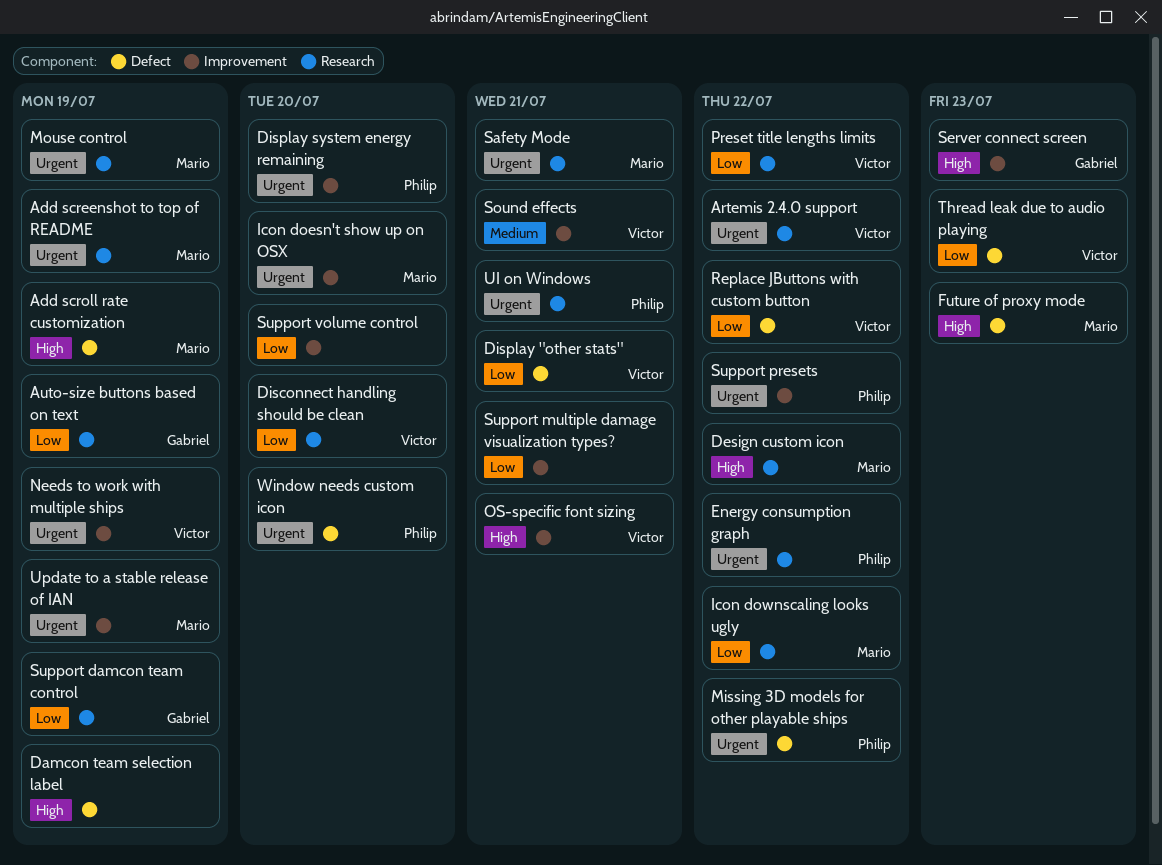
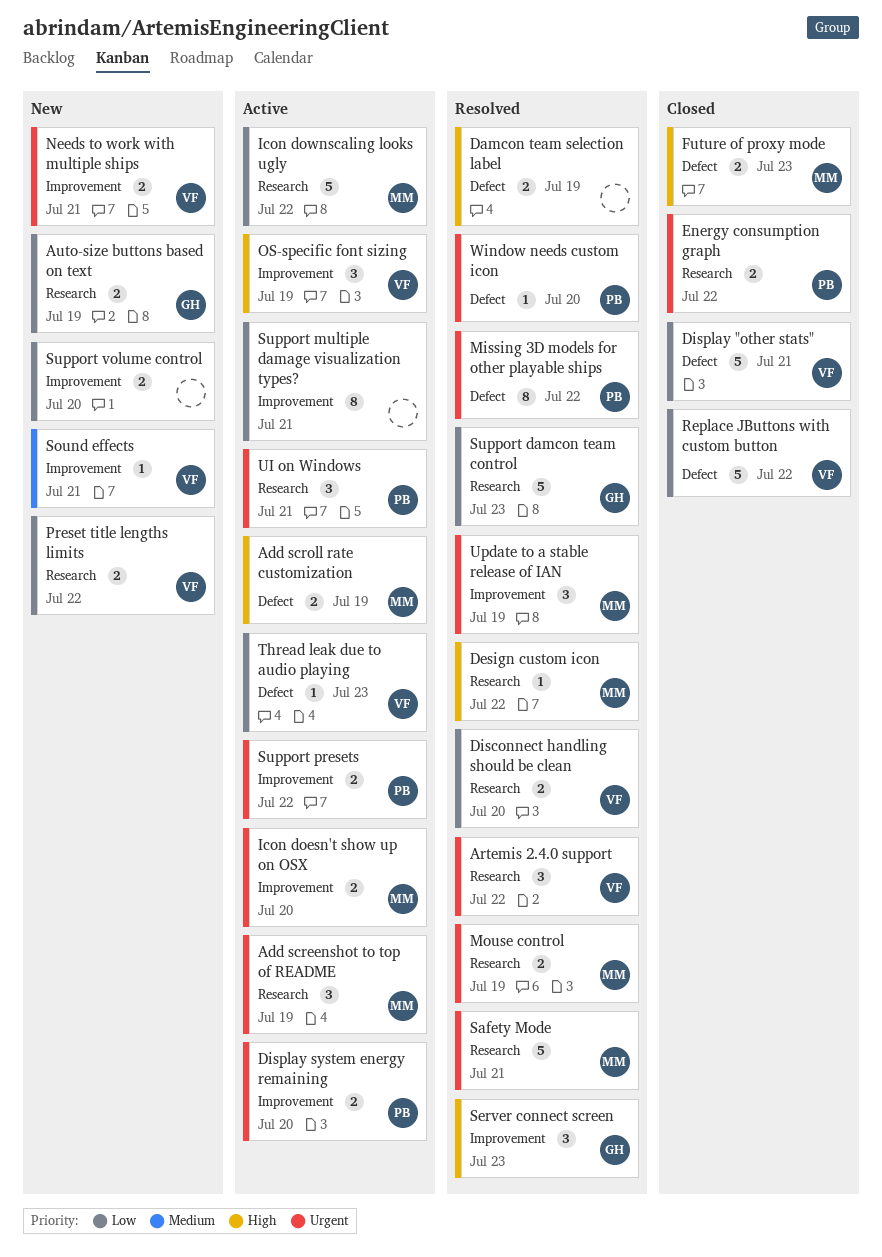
Needs to work with multiple ships, due: Jul 19 -> Jul 21
OS-specific font sizing, due: Jul 21 -> Jul 19
Support damcon team control, due: Jul 19 -> Jul 23

